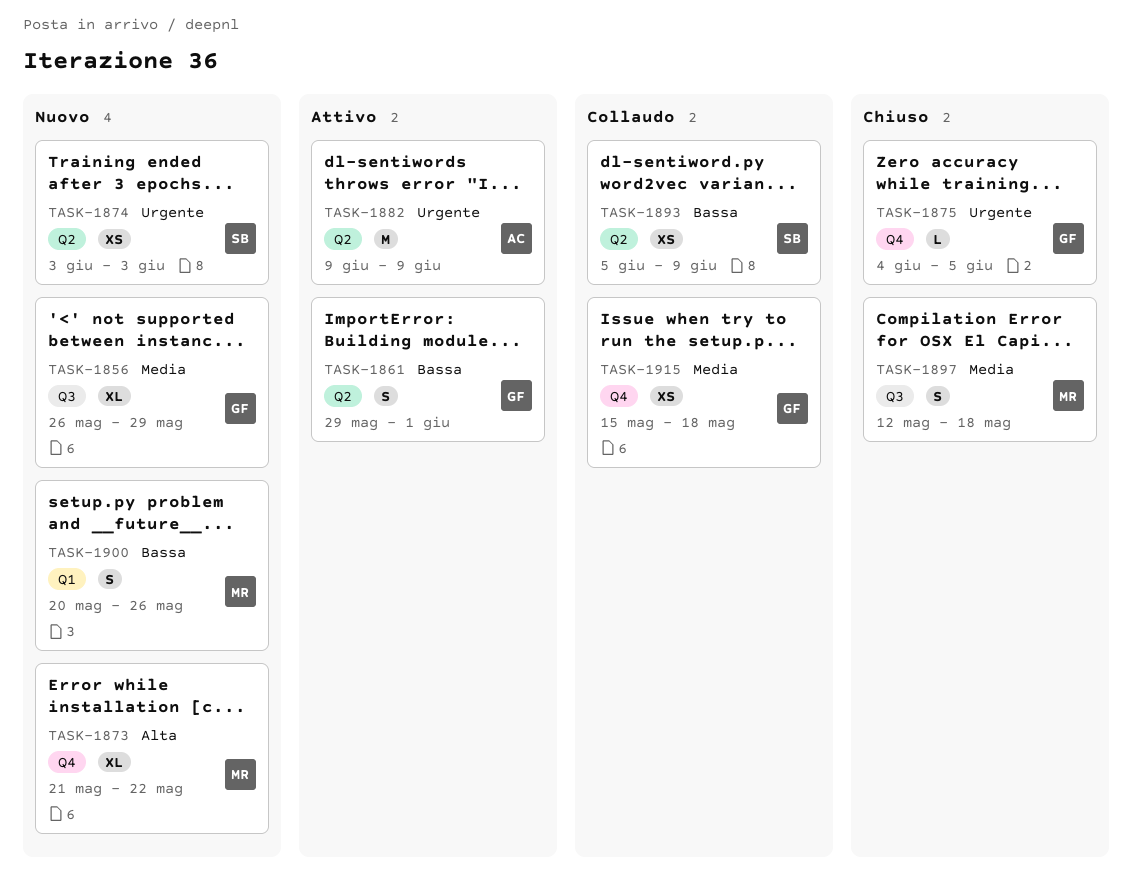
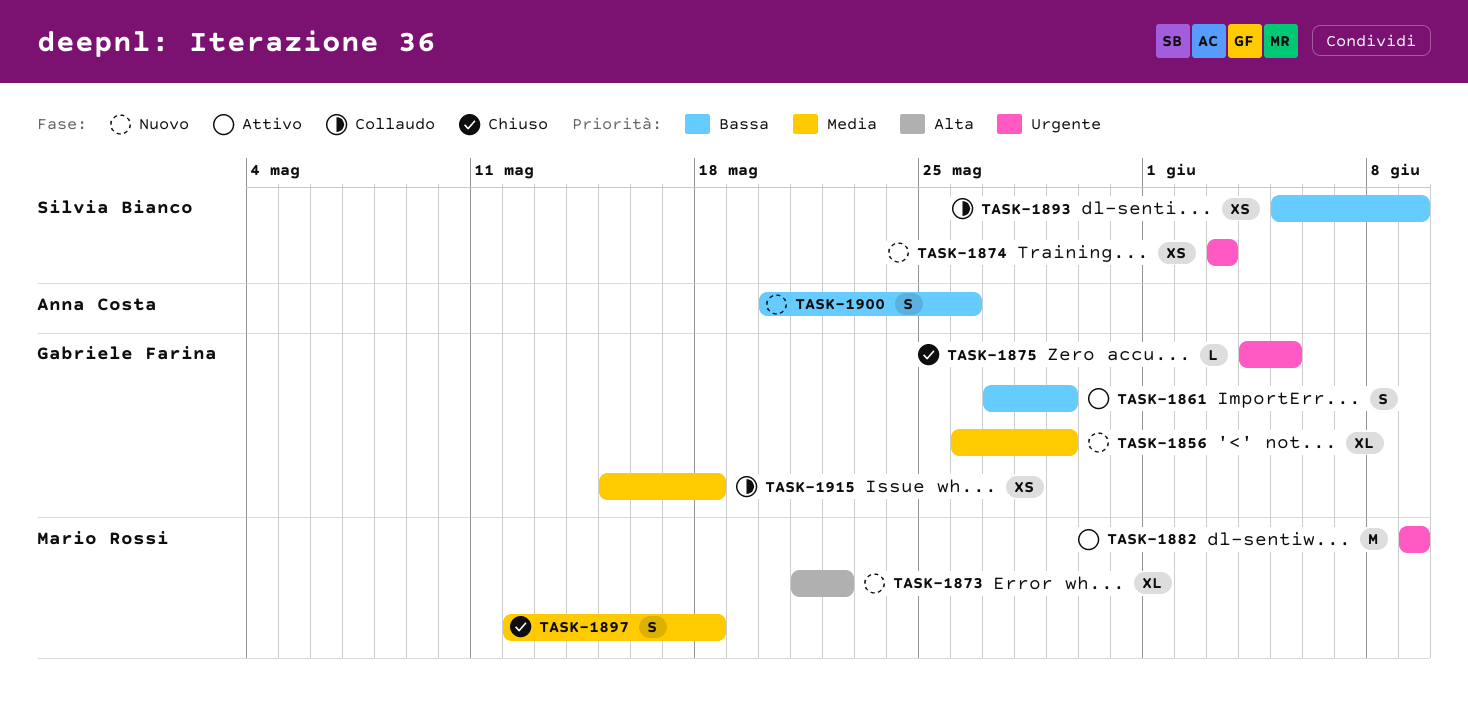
TASK-1861, start: May 29 -> May 27
TASK-1861, due: Jun 1 -> May 29
TASK-1882, owner: Anna Costa -> Mario Rossi
TASK-1900, owner: Mario Rossi -> Anna Costa

